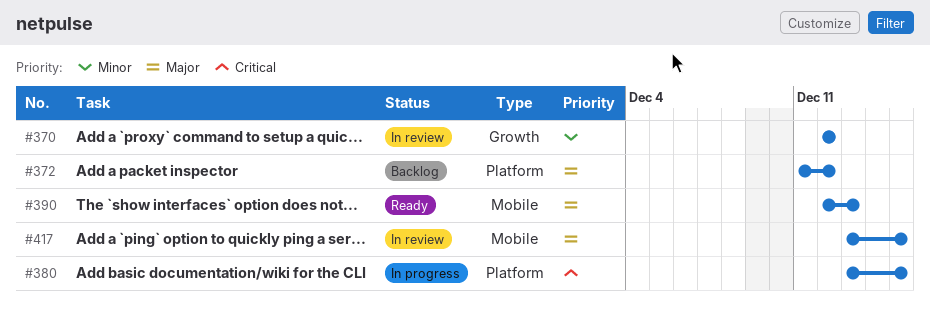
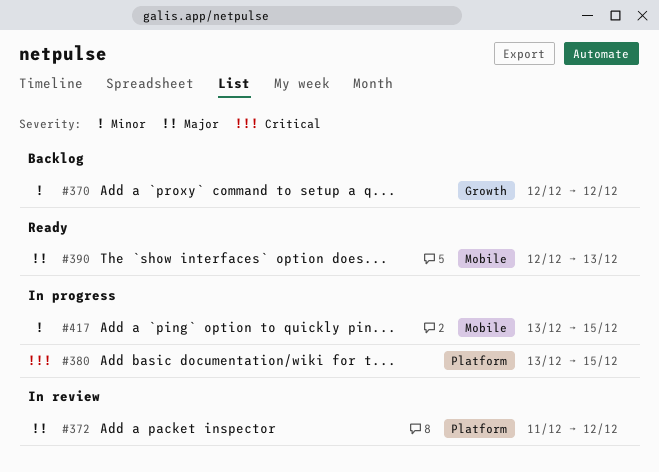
#370, status: In review -> Backlog
#372, status: Backlog -> In review
#417, status: In review -> In progress
#417, priority: Major -> Minor

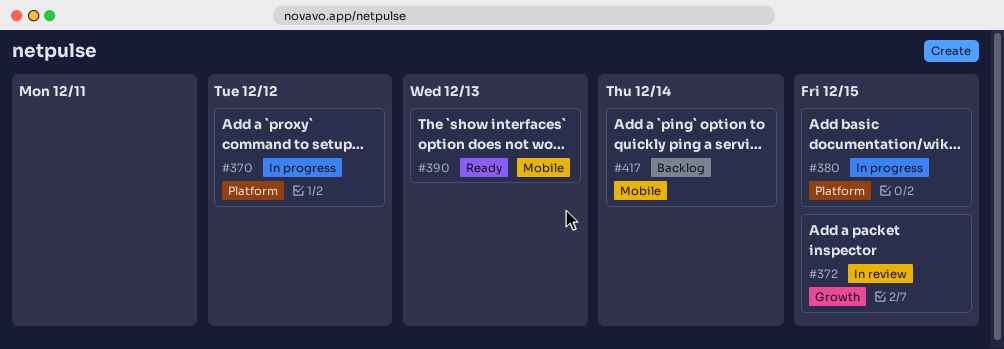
#370, status: Backlog -> In progress
#370, label: Growth -> Platform
#372, label: Platform -> Growth
#372, due: Dec 12 -> Dec 15
#417, status: In progress -> Backlog
#417, due: Dec 15 -> Dec 14

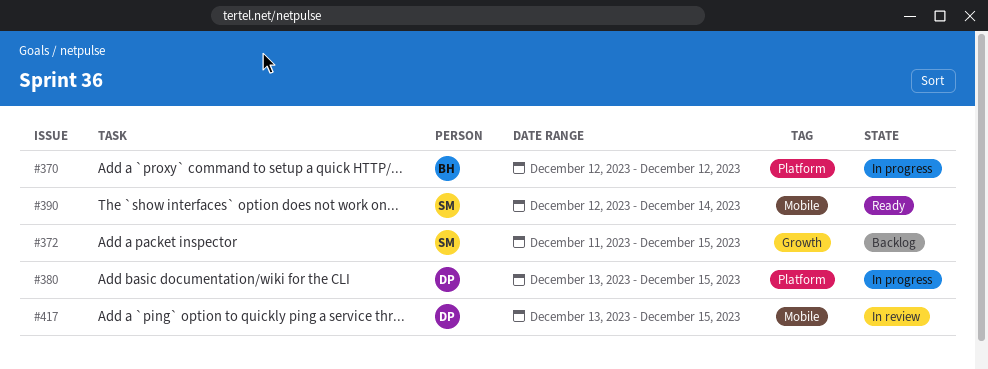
#372, status: In review -> Backlog
#390, due: Dec 13 -> Dec 14
#417, status: Backlog -> In review
#417, due: Dec 14 -> Dec 15

